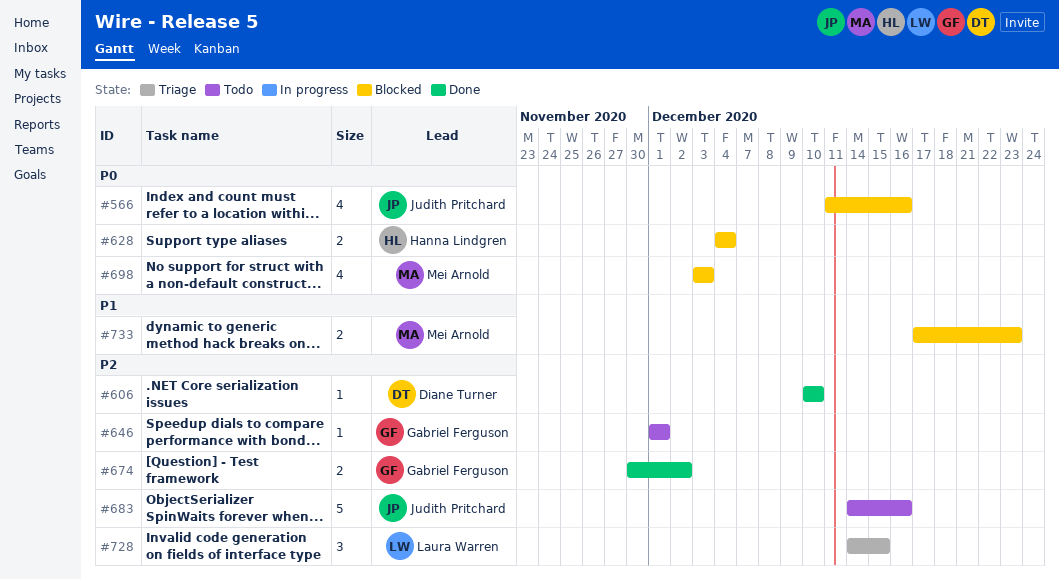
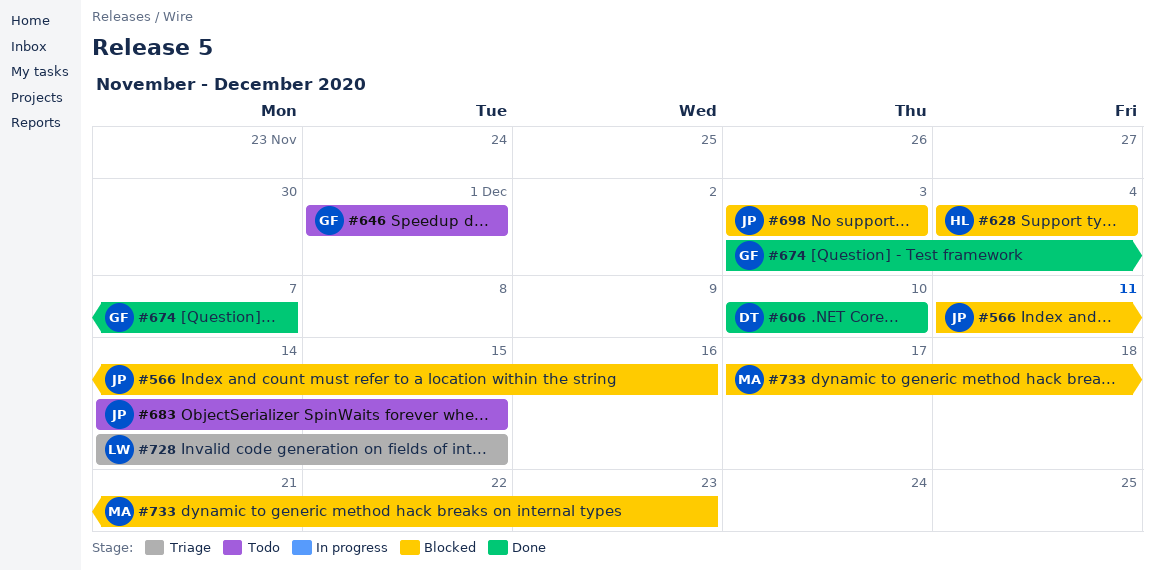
#674, start: Nov 30 -> Dec 3
#674, due: Dec 2 -> Dec 7
#683, due: Dec 16 -> Dec 15
#698, owner: Mei Arnold -> Judith Pritchard

